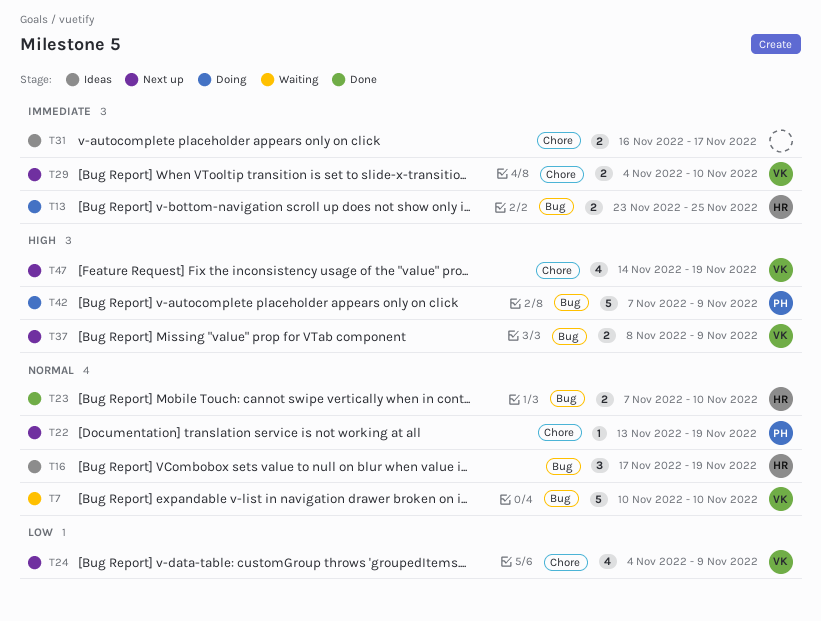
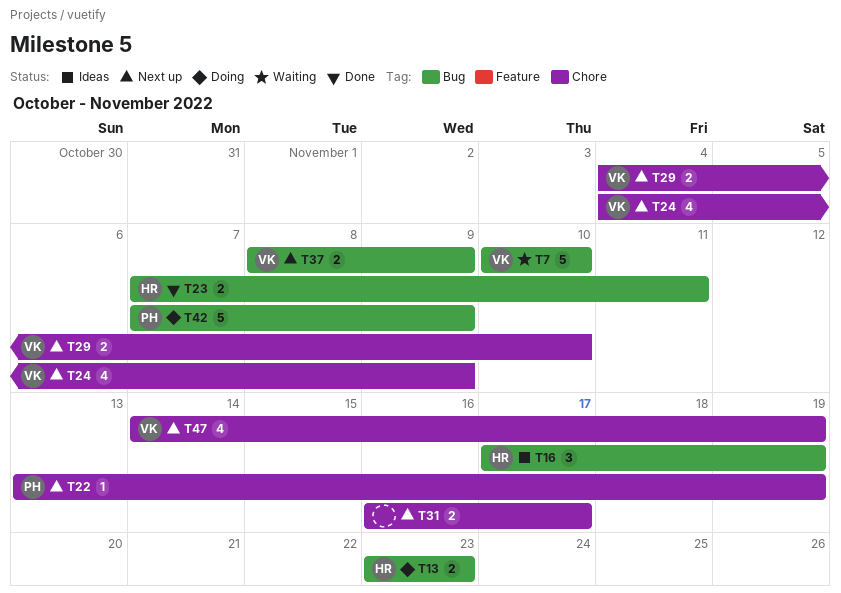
T13, due: Nov 25 -> Nov 23
T23, due: Nov 10 -> Nov 11
T31, status: Ideas -> Next up

